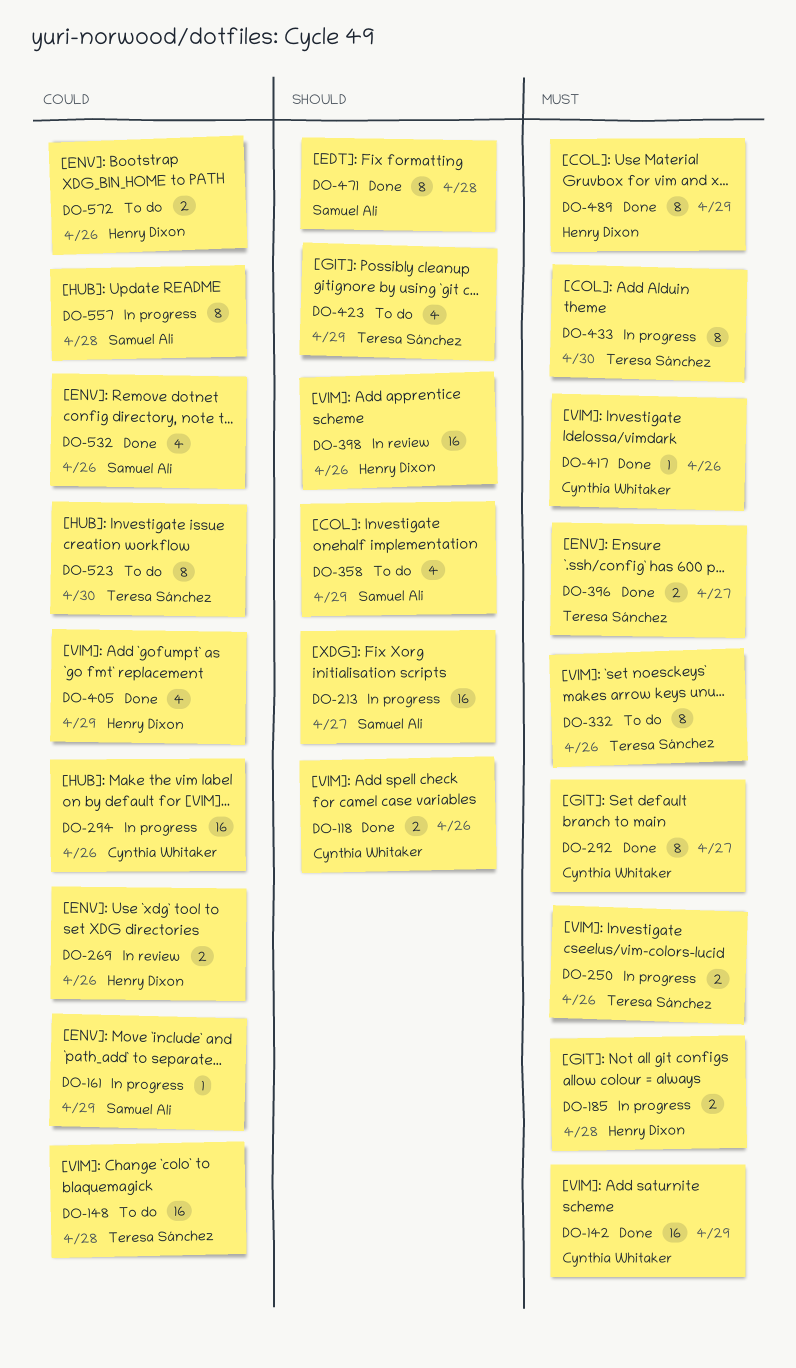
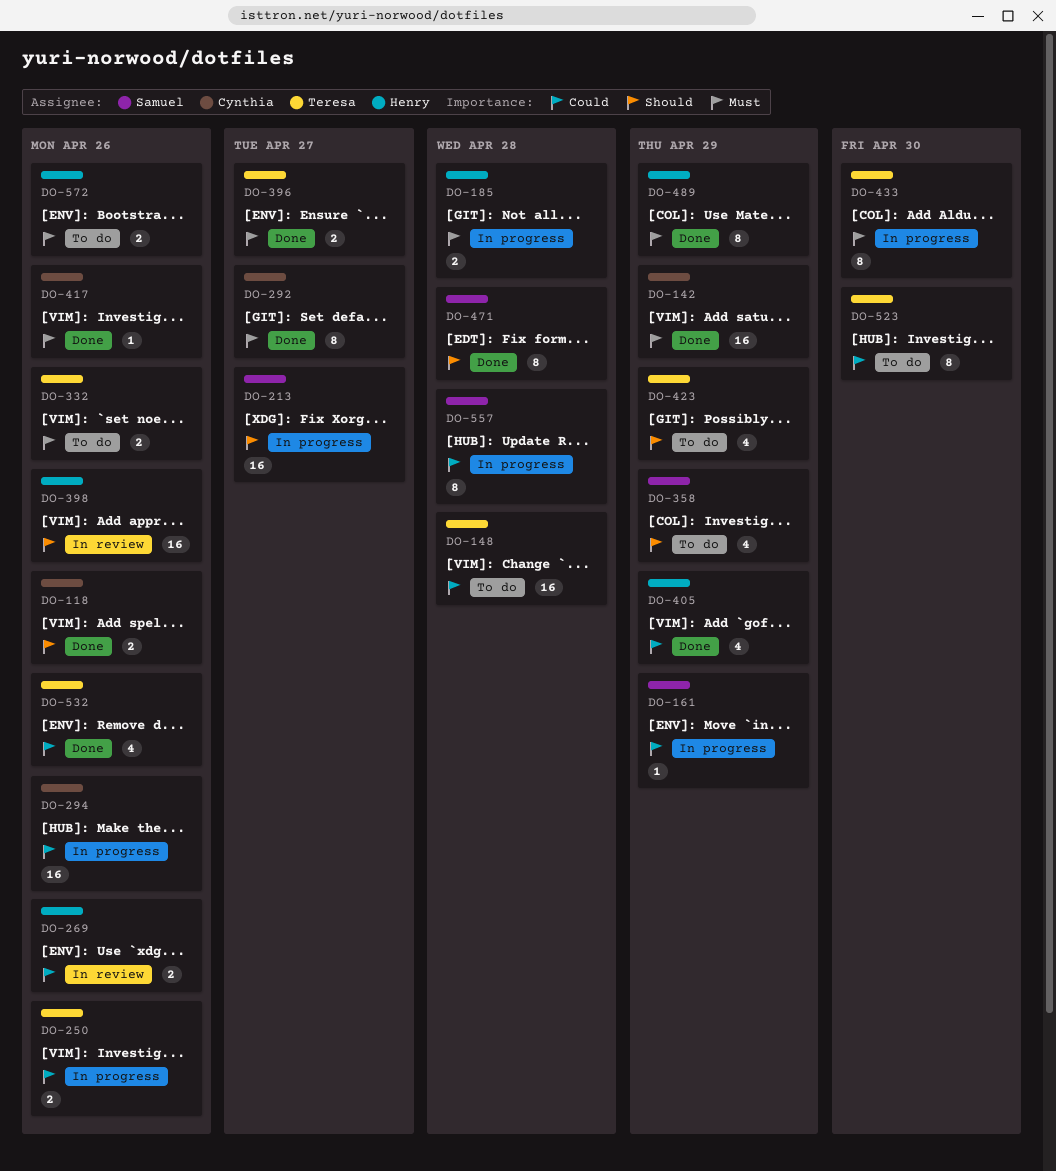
DO-250, priority: Must -> Could
DO-332, estimate: 8 -> 2
DO-532, owner: Samuel Ali -> Teresa Sánchez
DO-572, priority: Could -> Must

